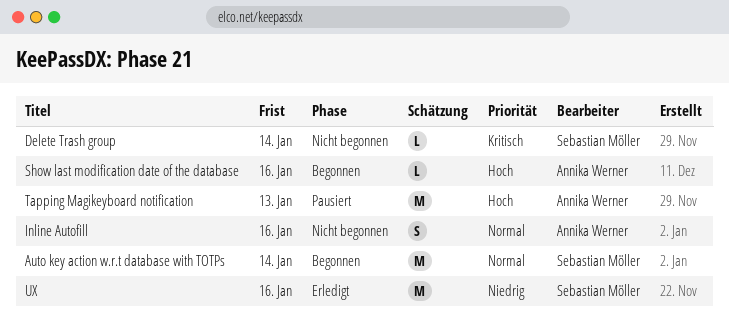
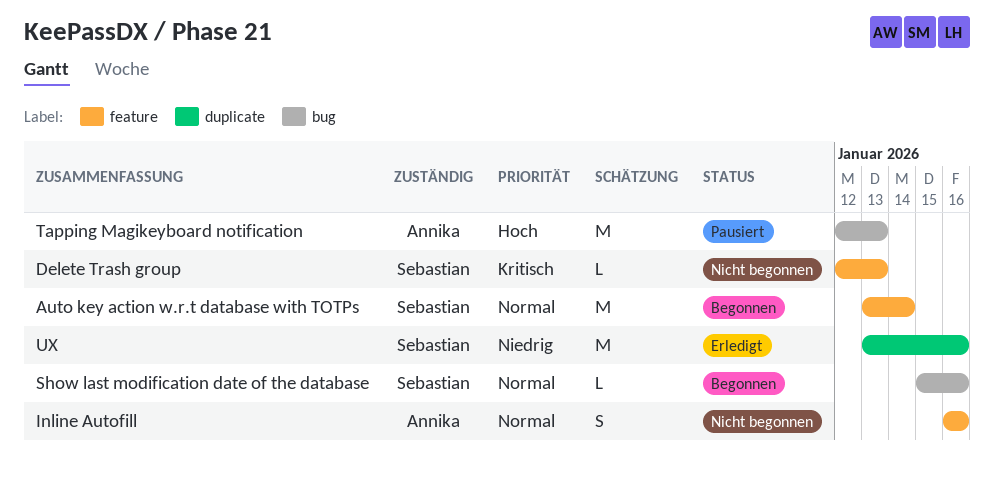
Delete Trash group, due: Jan 14 -> Jan 13
Show last modification date of the database, owner: Annika Werner -> Sebastian Möller
Show last modification date of the database, priority: Hoch -> Normal

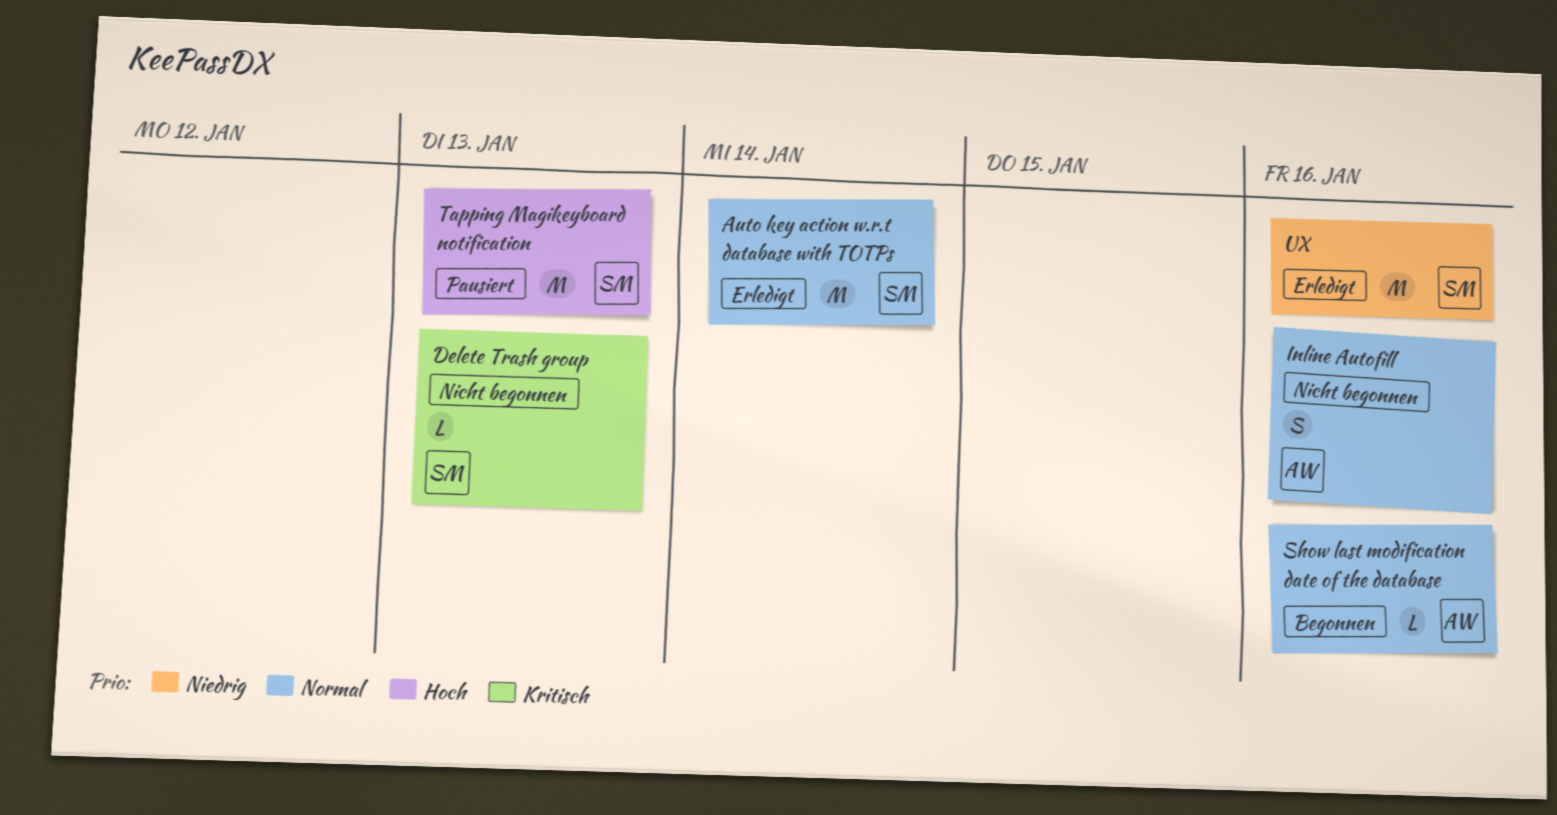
Auto key action w.r.t database with TOTPs, status: Begonnen -> Erledigt
Show last modification date of the database, owner: Sebastian -> Annika
Tapping Magikeyboard notification, owner: Annika -> Sebastian

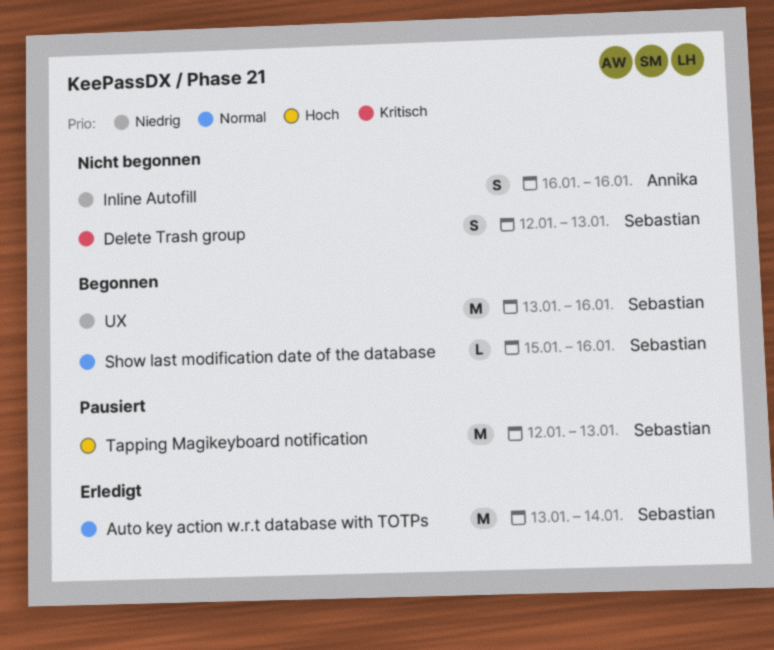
Delete Trash group, estimate: L -> S
Inline Autofill, priority: Normal -> Niedrig
Show last modification date of the database, owner: Annika -> Sebastian
UX, status: Erledigt -> Begonnen

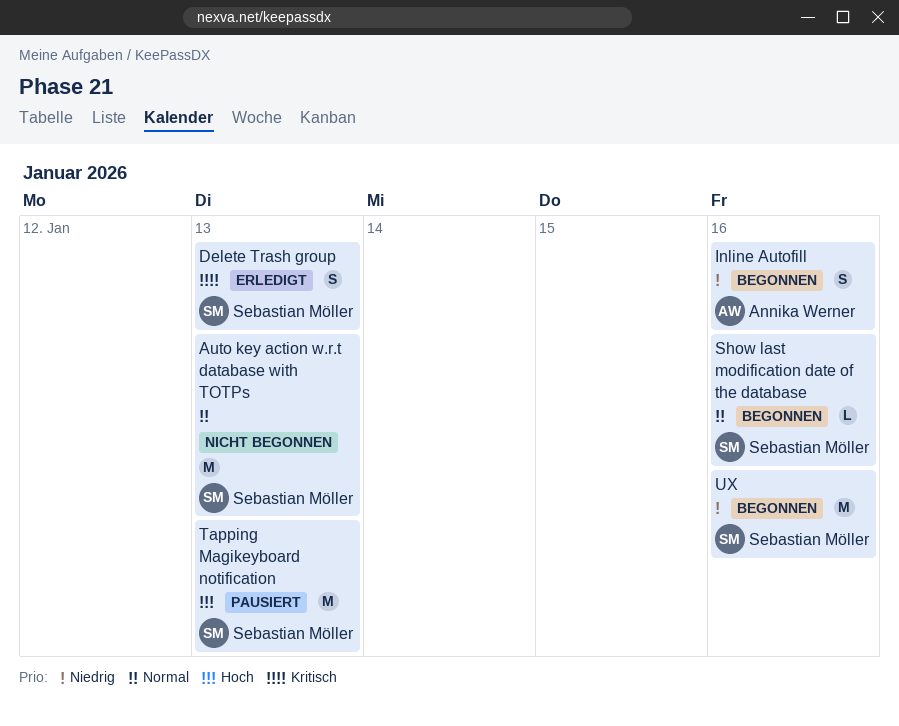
Auto key action w.r.t database with TOTPs, status: Erledigt -> Nicht begonnen
Auto key action w.r.t database with TOTPs, due: Jan 14 -> Jan 13
Delete Trash group, status: Nicht begonnen -> Erledigt
Inline Autofill, status: Nicht begonnen -> Begonnen

